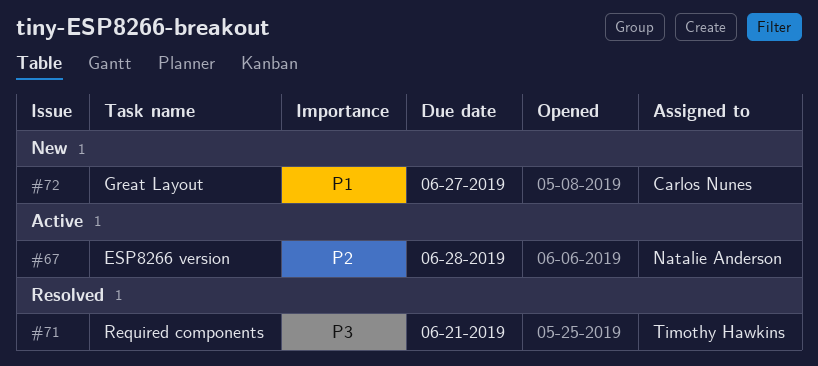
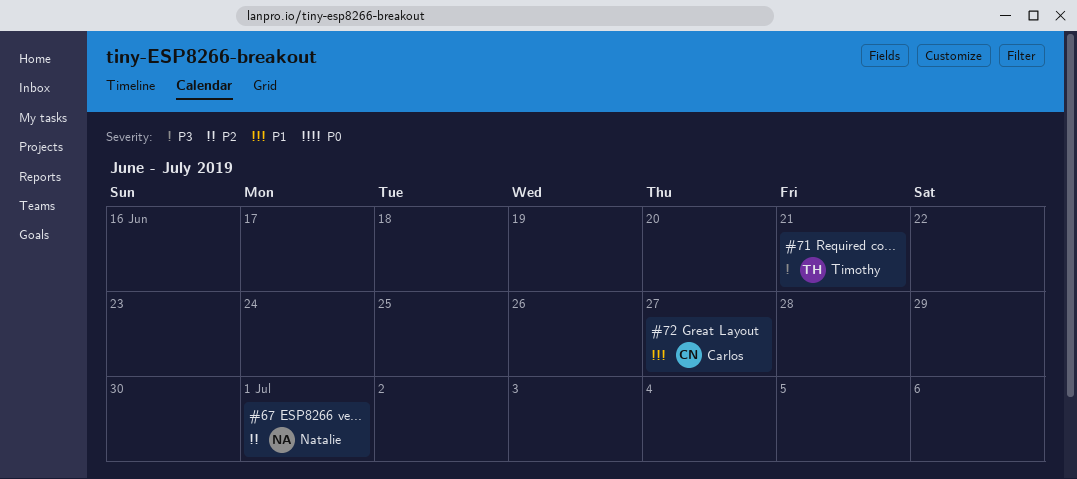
#67, due: Jun 28 -> Jul 1

